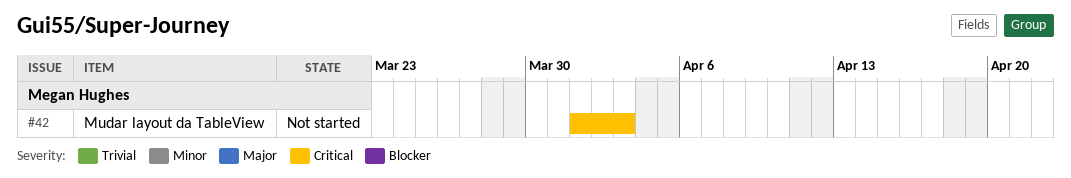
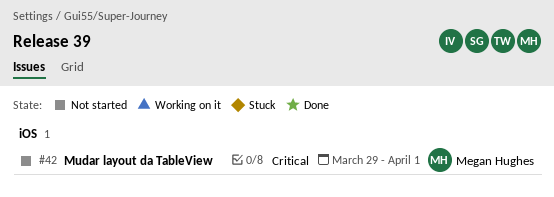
#42, start: Apr 1 -> Mar 29
#42, due: Apr 3 -> Apr 1

